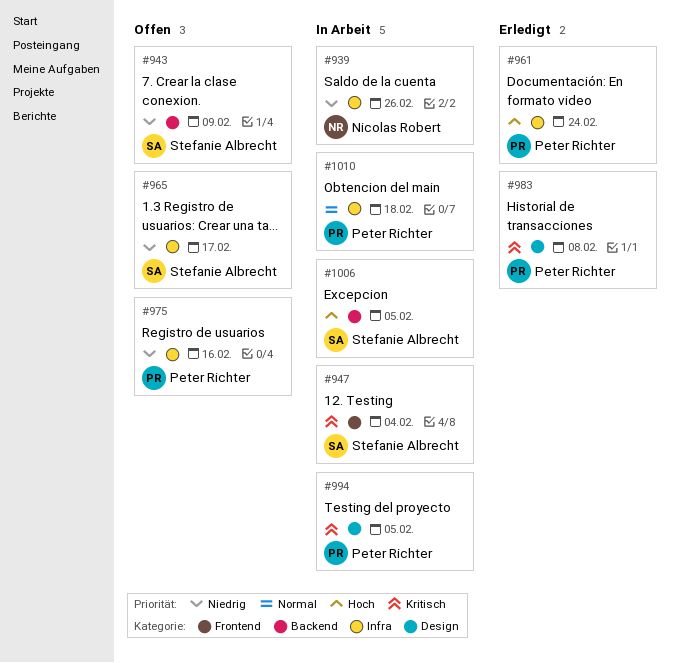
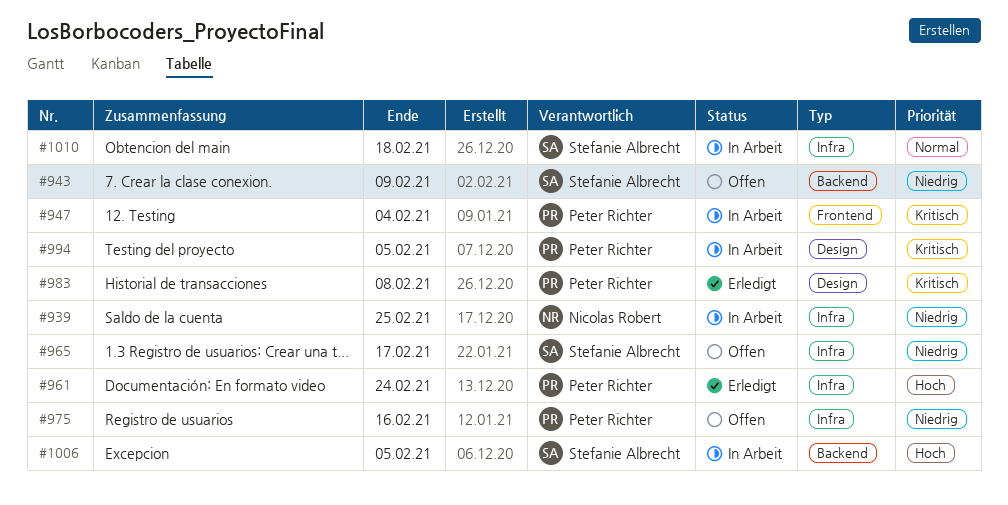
#939, due: Feb 26 -> Feb 25
#947, owner: Stefanie Albrecht -> Peter Richter
#1010, owner: Peter Richter -> Stefanie Albrecht

